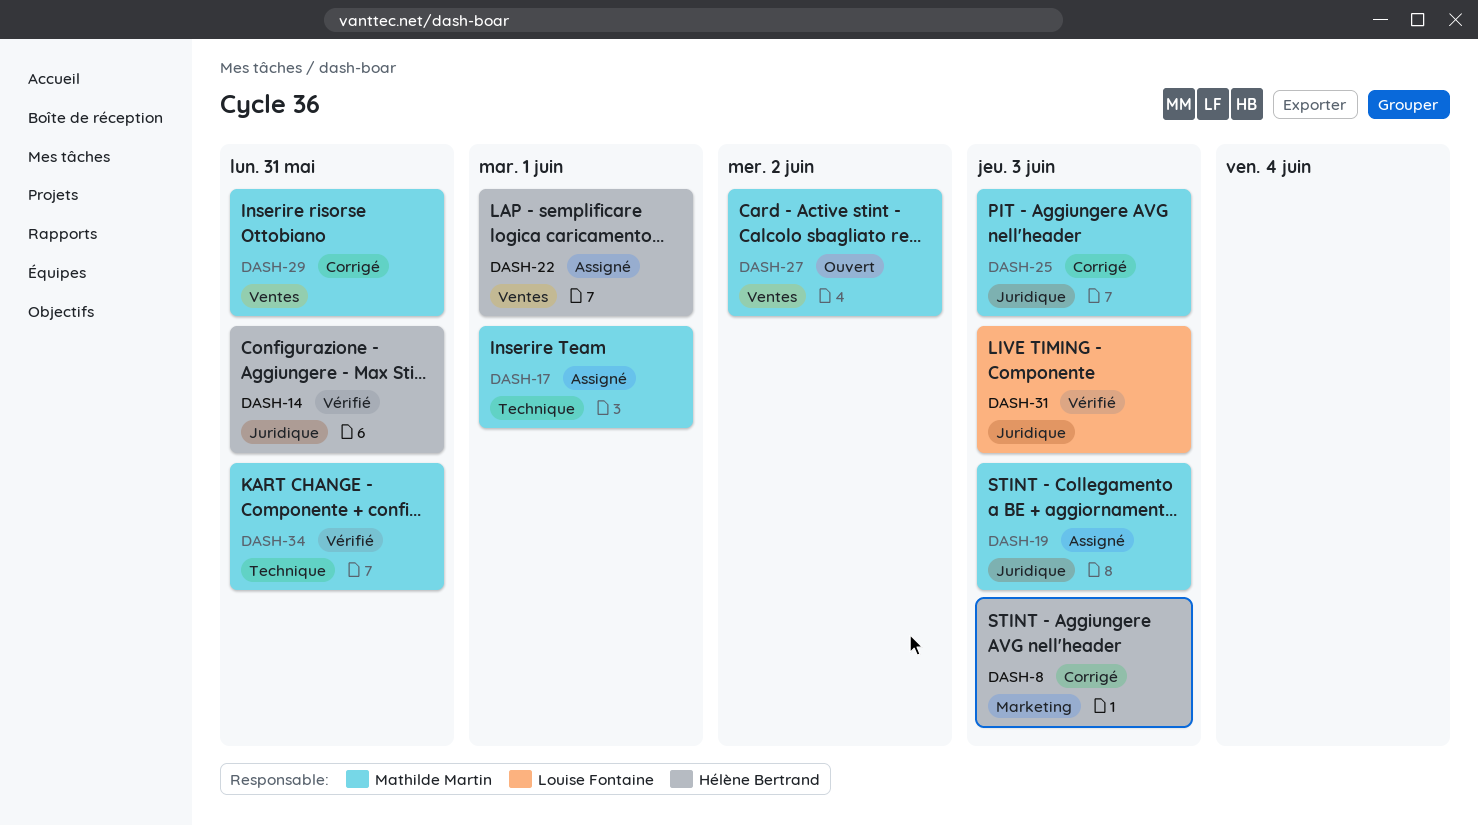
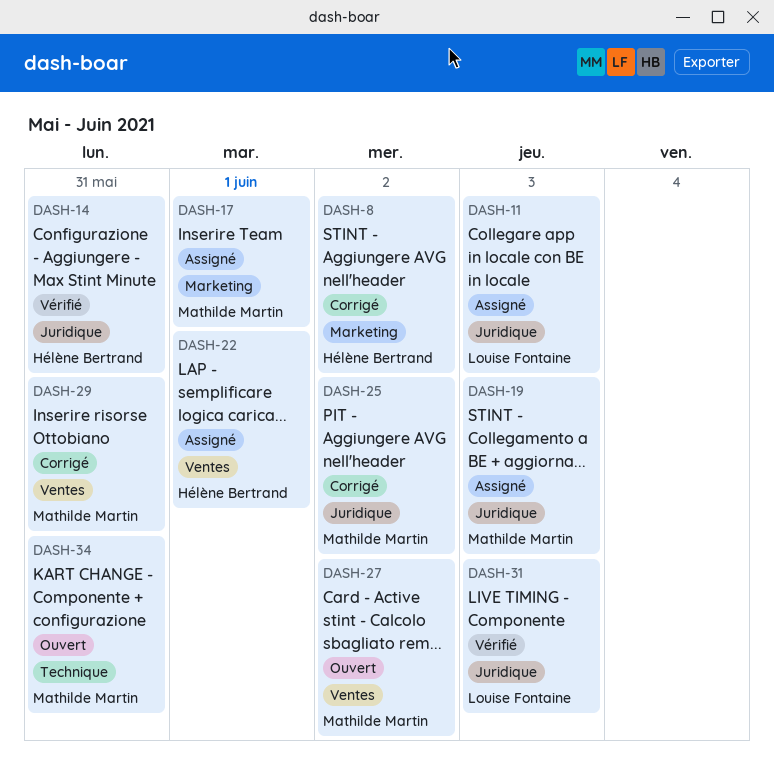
DASH-8, due: Jun 3 -> Jun 2
DASH-11: none -> present
DASH-17, label: Technique -> Marketing
DASH-25, due: Jun 3 -> Jun 2
DASH-34, status: Vérifié -> Ouvert

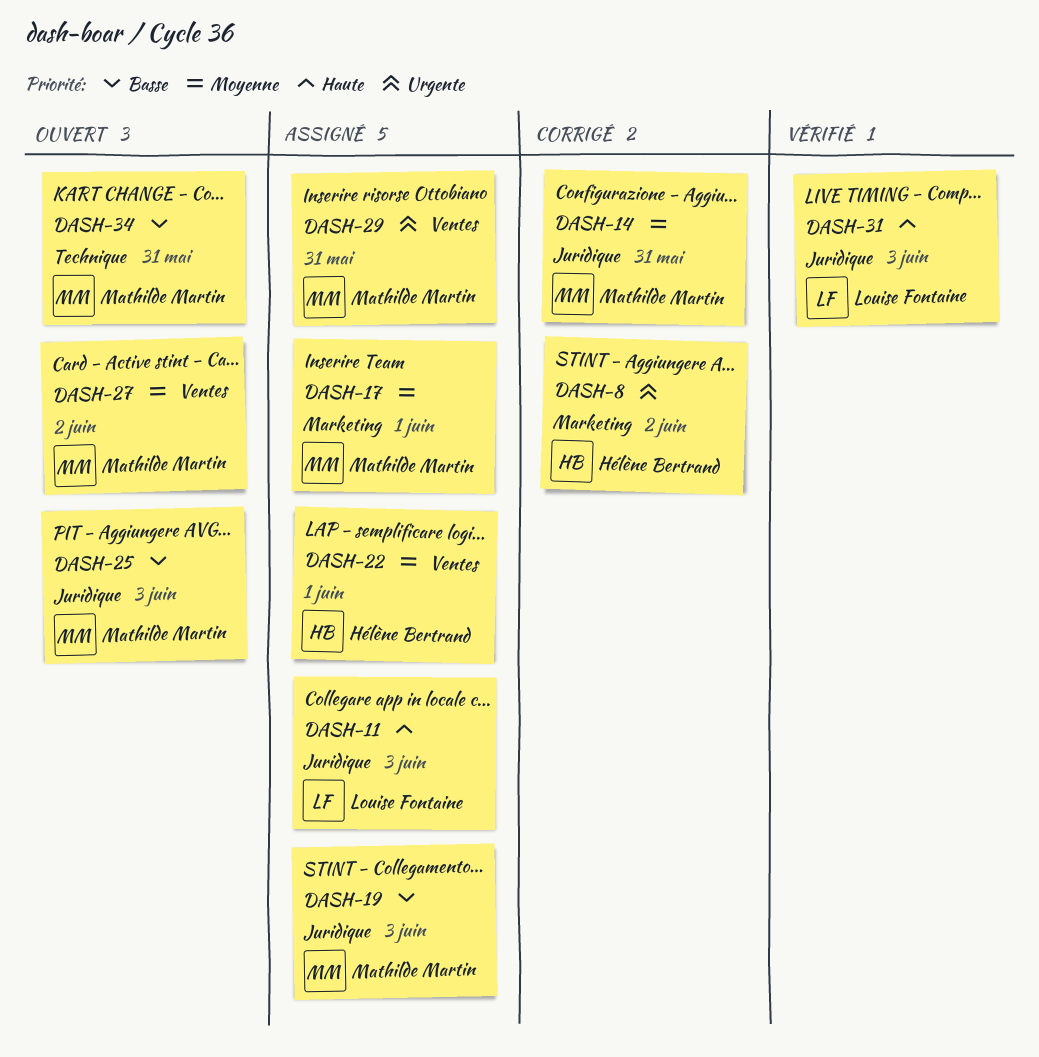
DASH-14, status: Vérifié -> Corrigé
DASH-14, owner: Hélène Bertrand -> Mathilde Martin
DASH-25, status: Corrigé -> Ouvert
DASH-25, due: Jun 2 -> Jun 3
DASH-29, status: Corrigé -> Assigné

